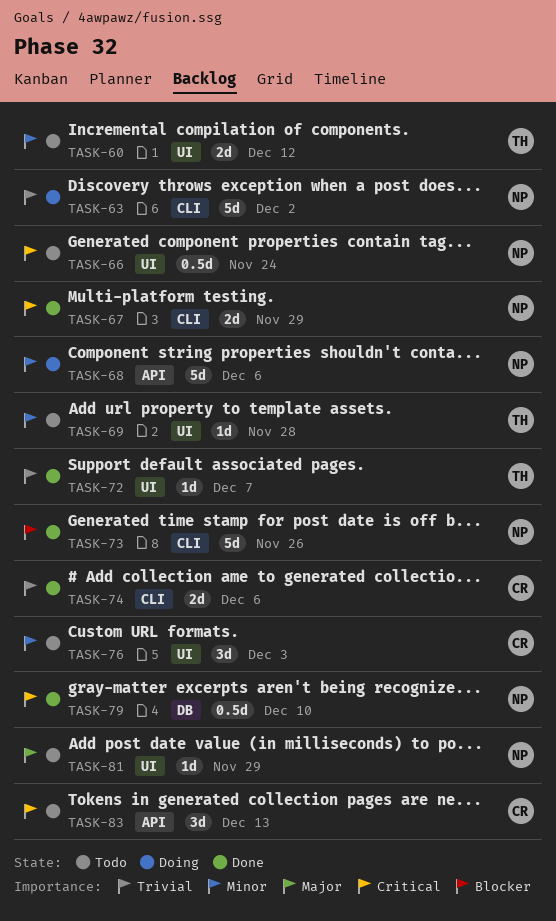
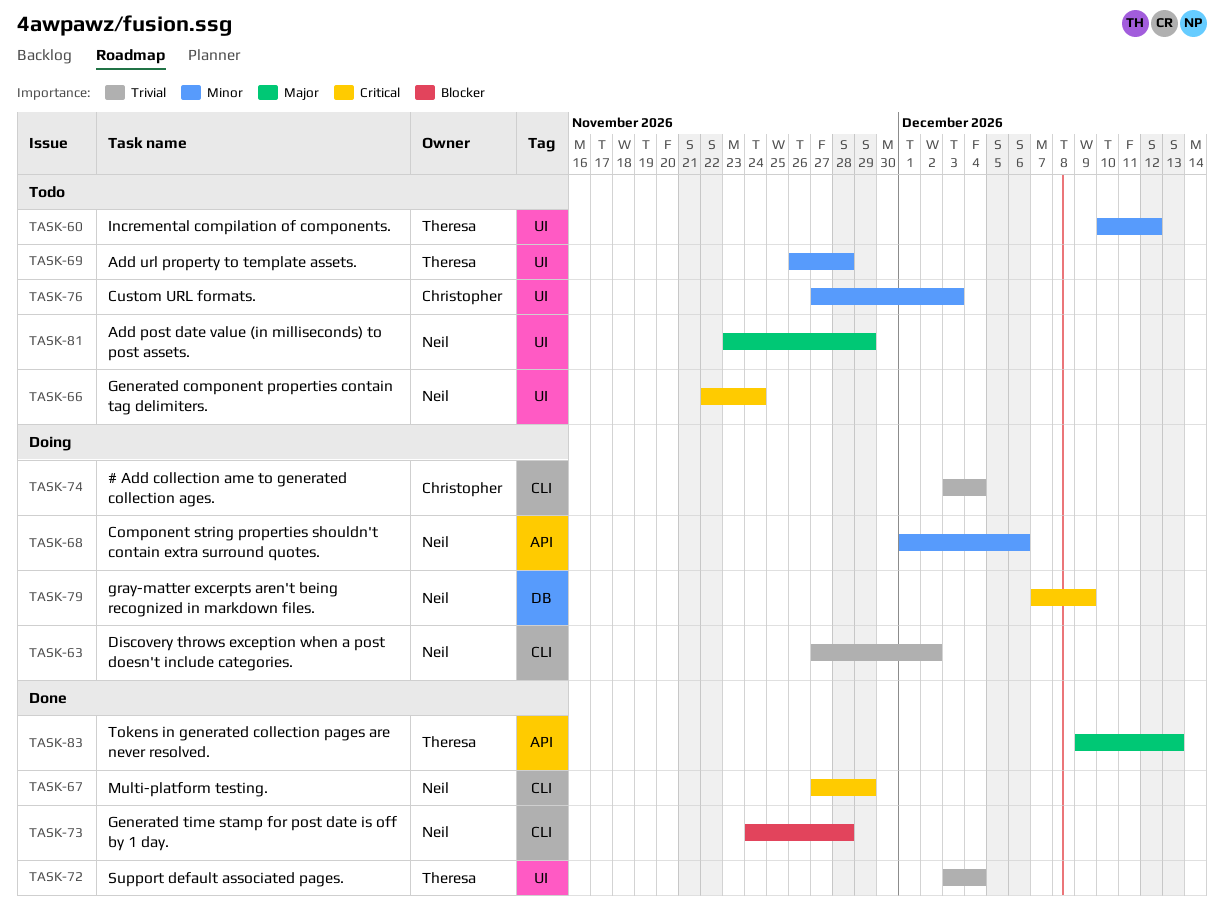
TASK-72, due: Dec 7 -> Dec 4
TASK-73, due: Nov 26 -> Nov 28
TASK-74, status: Done -> Doing
TASK-74, due: Dec 6 -> Dec 4
TASK-79, status: Done -> Doing
TASK-79, due: Dec 10 -> Dec 9
TASK-83, status: Todo -> Done
TASK-83, owner: Christopher -> Theresa
TASK-83, priority: Critical -> Major

